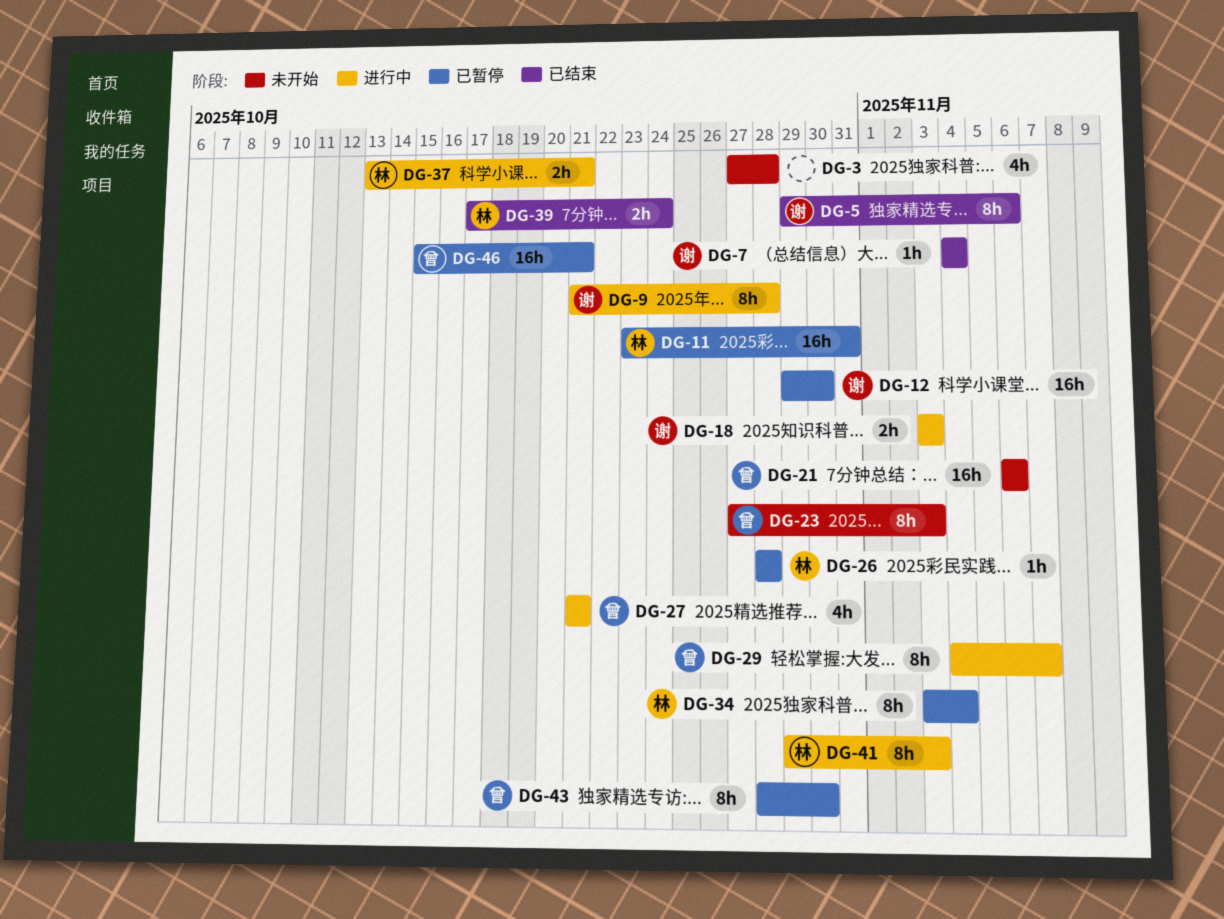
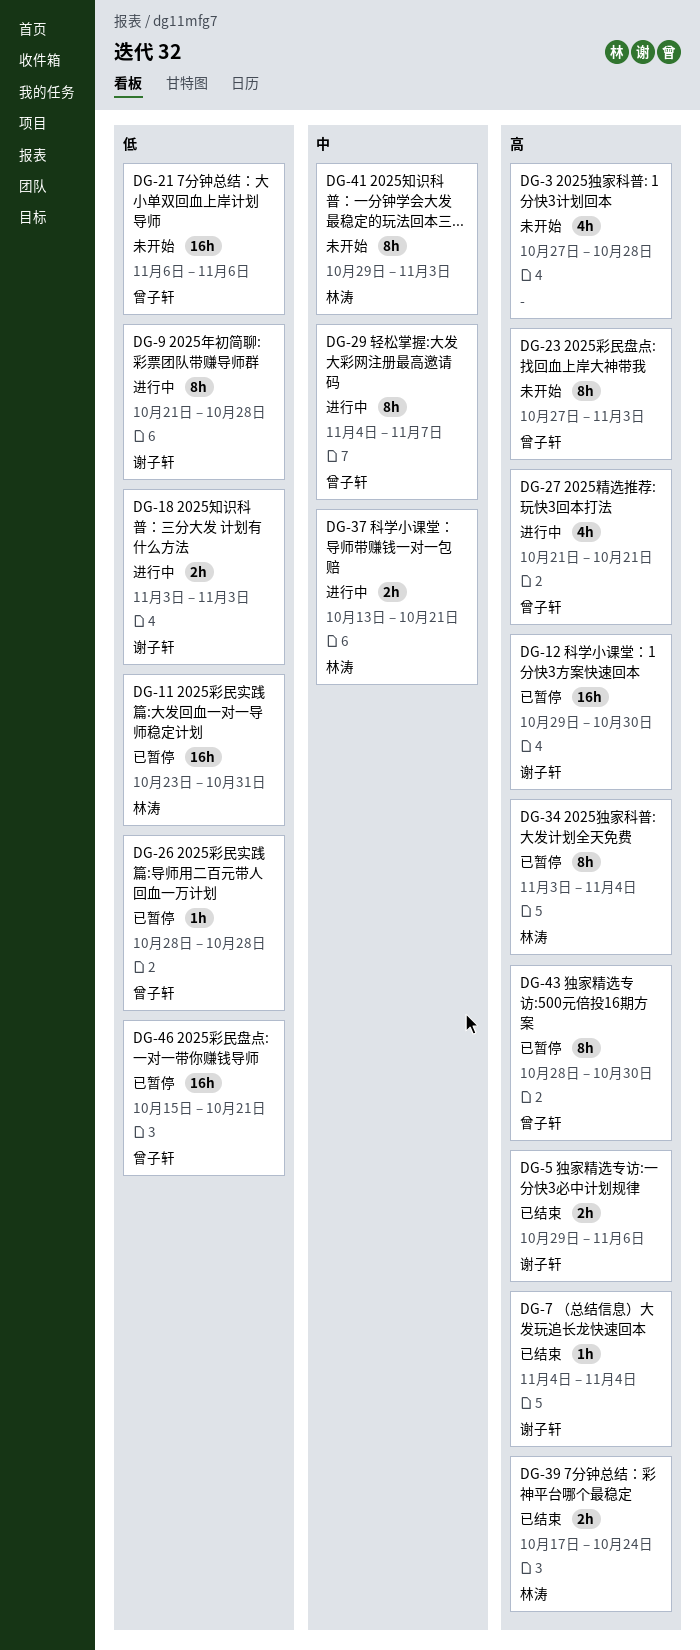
DG-5, estimate: 8h -> 2h
DG-26, owner: 林涛 -> 曾子轩
DG-41, status: 进行中 -> 未开始

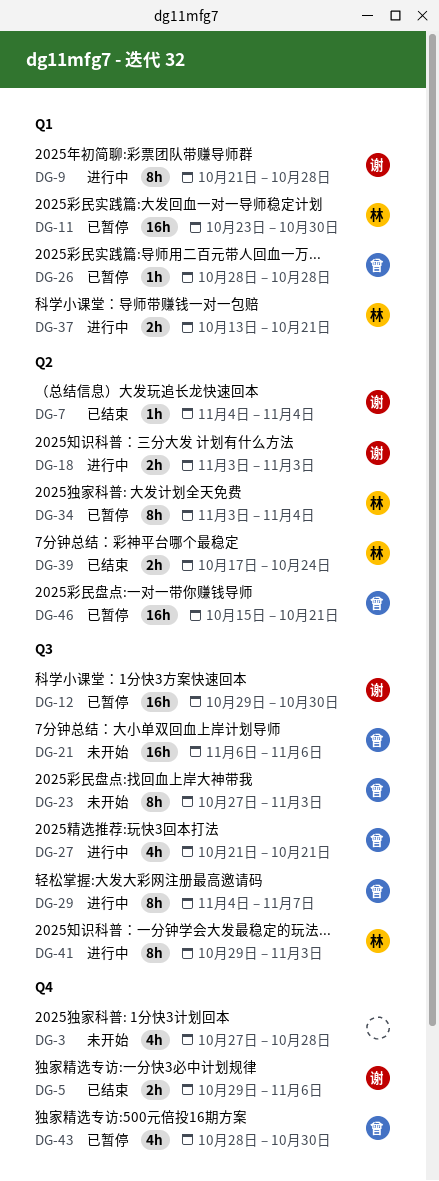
DG-11, due: Oct 31 -> Oct 30
DG-41, status: 未开始 -> 进行中
DG-43, estimate: 8h -> 4h

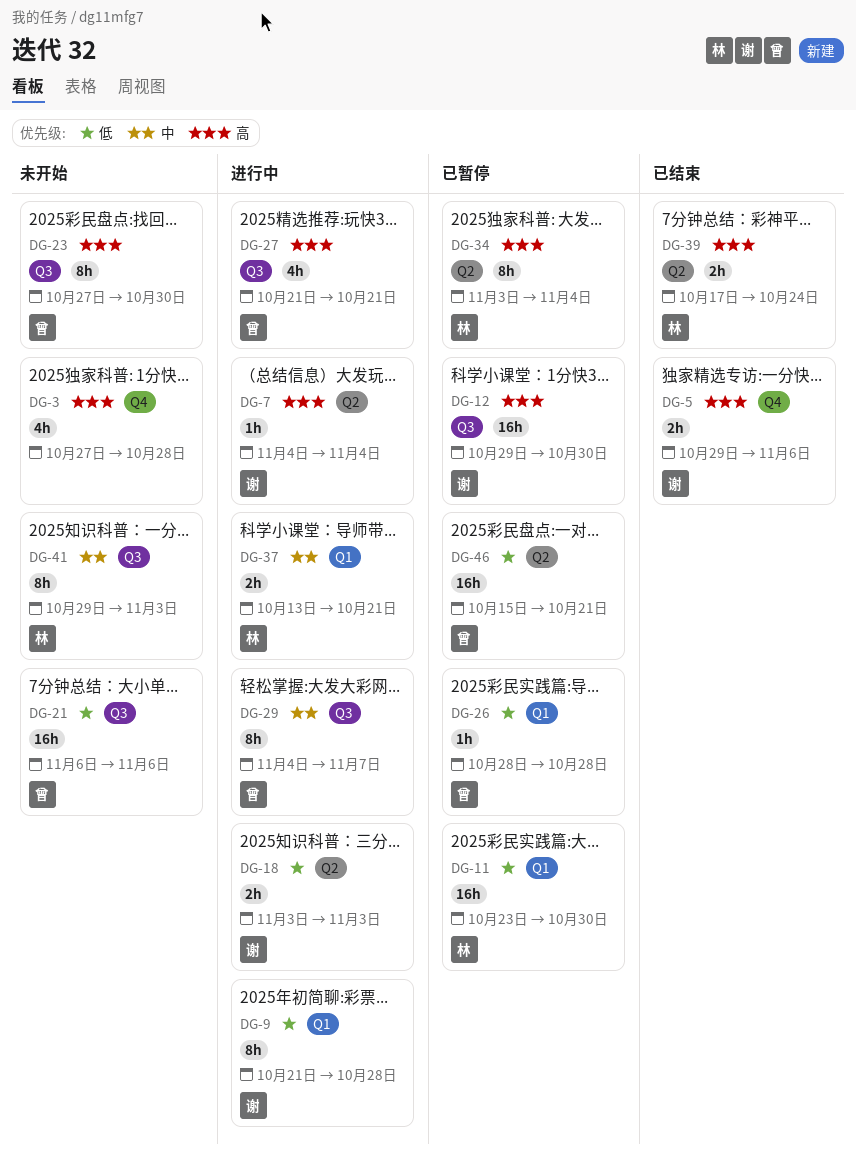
DG-7, status: 已结束 -> 进行中
DG-23, due: Nov 3 -> Oct 30
DG-41, status: 进行中 -> 未开始
DG-43: present -> none

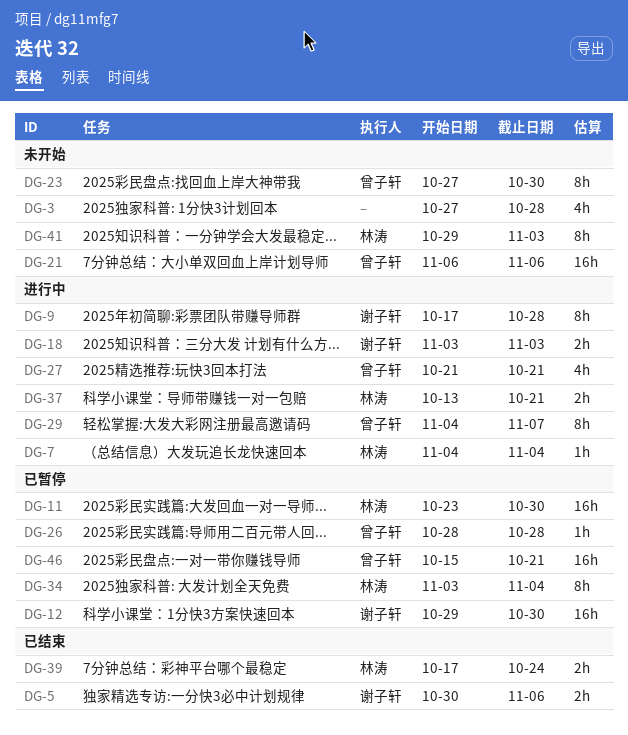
DG-5, start: Oct 29 -> Oct 30
DG-7, owner: 谢子轩 -> 林涛
DG-9, start: Oct 21 -> Oct 17

